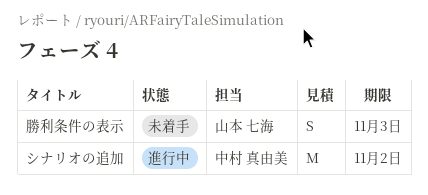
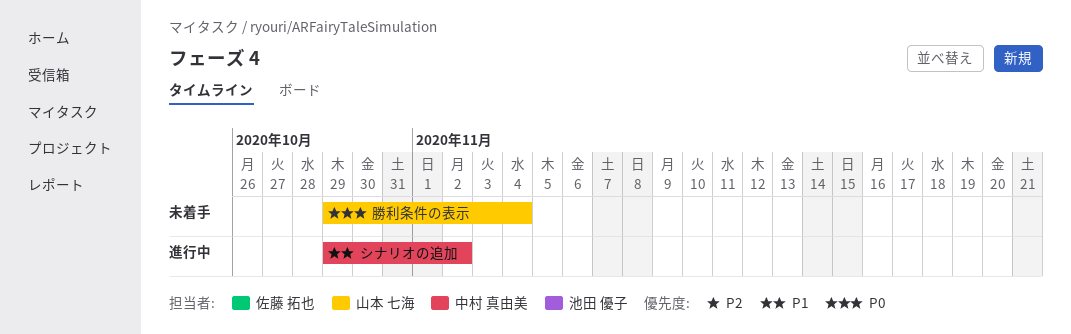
勝利条件の表示, due: Nov 3 -> Nov 4

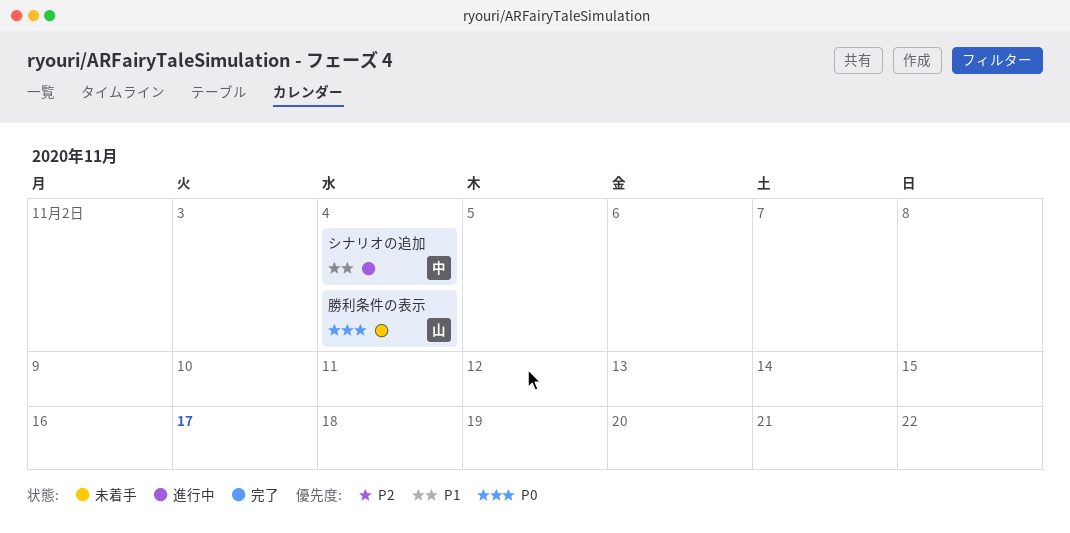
シナリオの追加, due: Nov 2 -> Nov 4

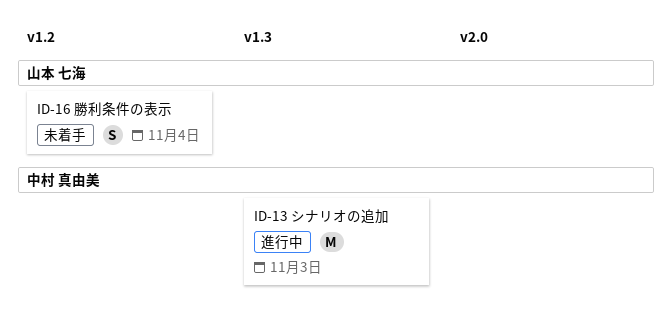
シナリオの追加, due: Nov 4 -> Nov 3

